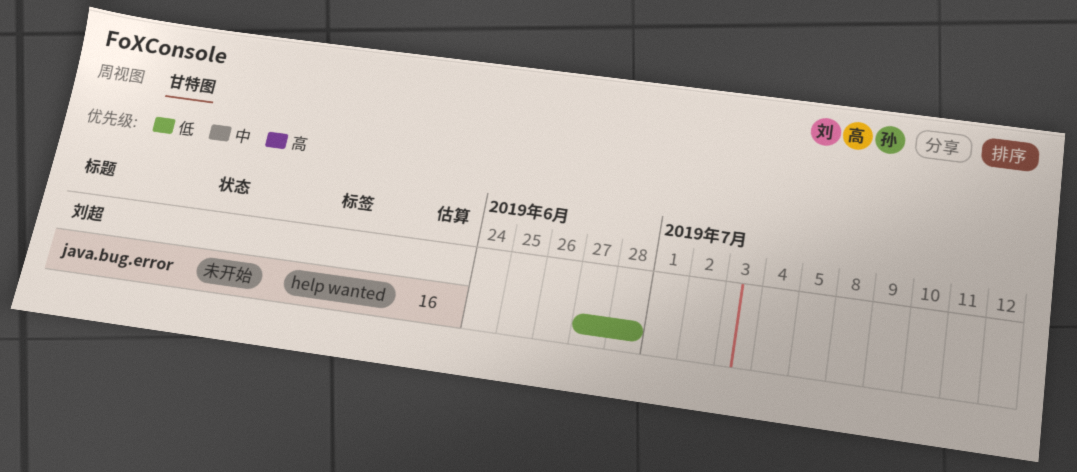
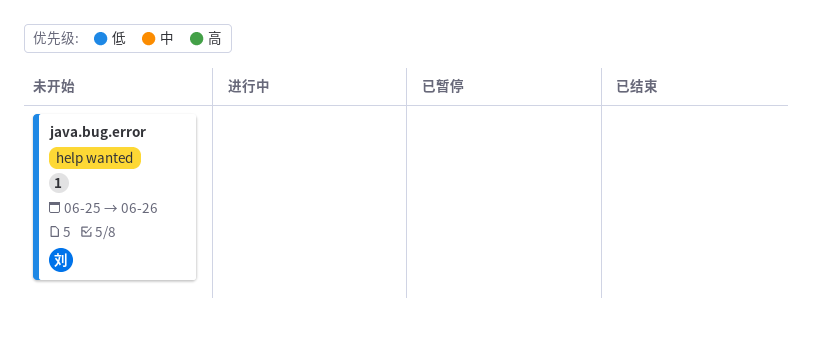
java.bug.error, estimate: 16 -> 1
java.bug.error, start: Jun 27 -> Jun 25
java.bug.error, due: Jun 28 -> Jun 26

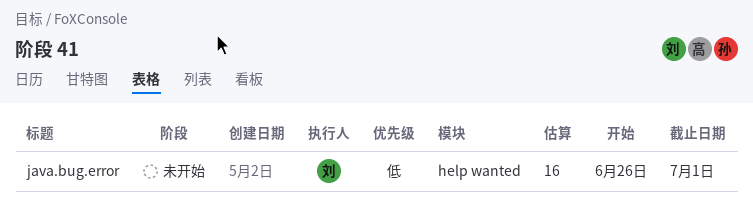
java.bug.error, estimate: 1 -> 16
java.bug.error, start: Jun 25 -> Jun 26
java.bug.error, due: Jun 26 -> Jul 1

